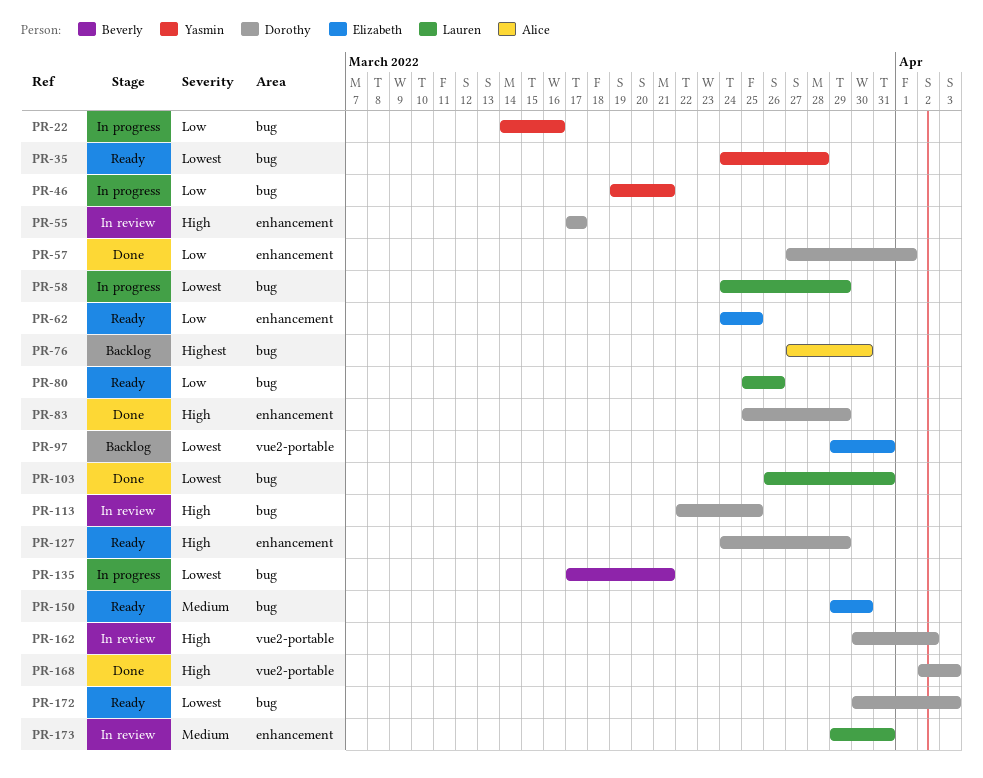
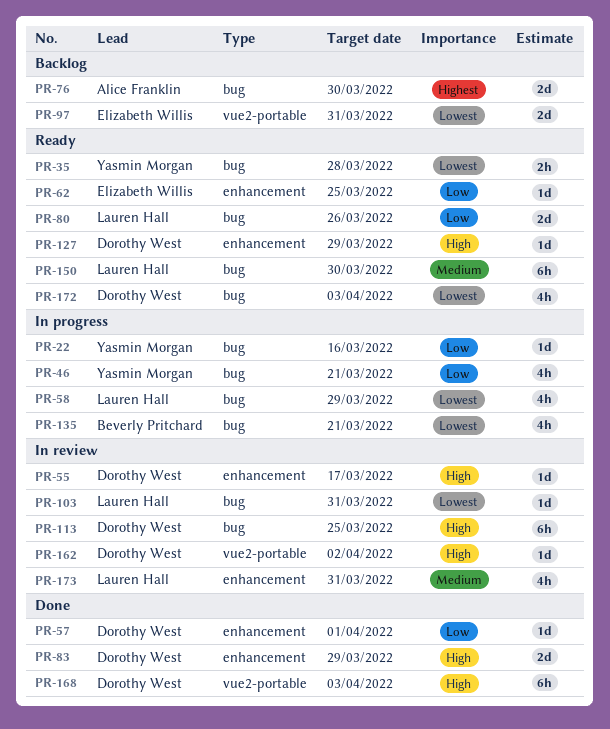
PR-103, status: Done -> In review
PR-150, owner: Elizabeth Willis -> Lauren Hall

